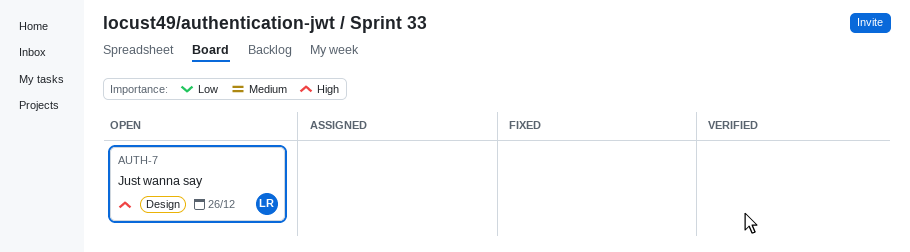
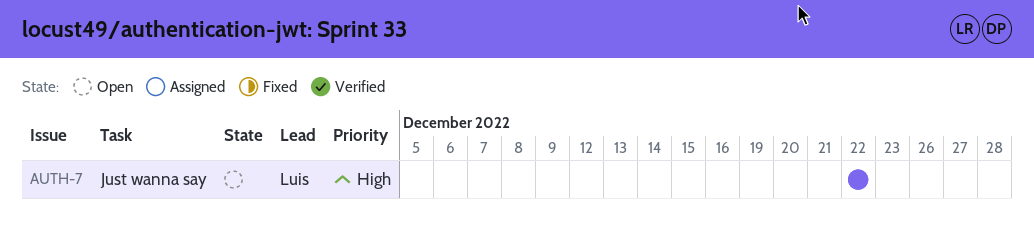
AUTH-7, due: Dec 26 -> Dec 22

